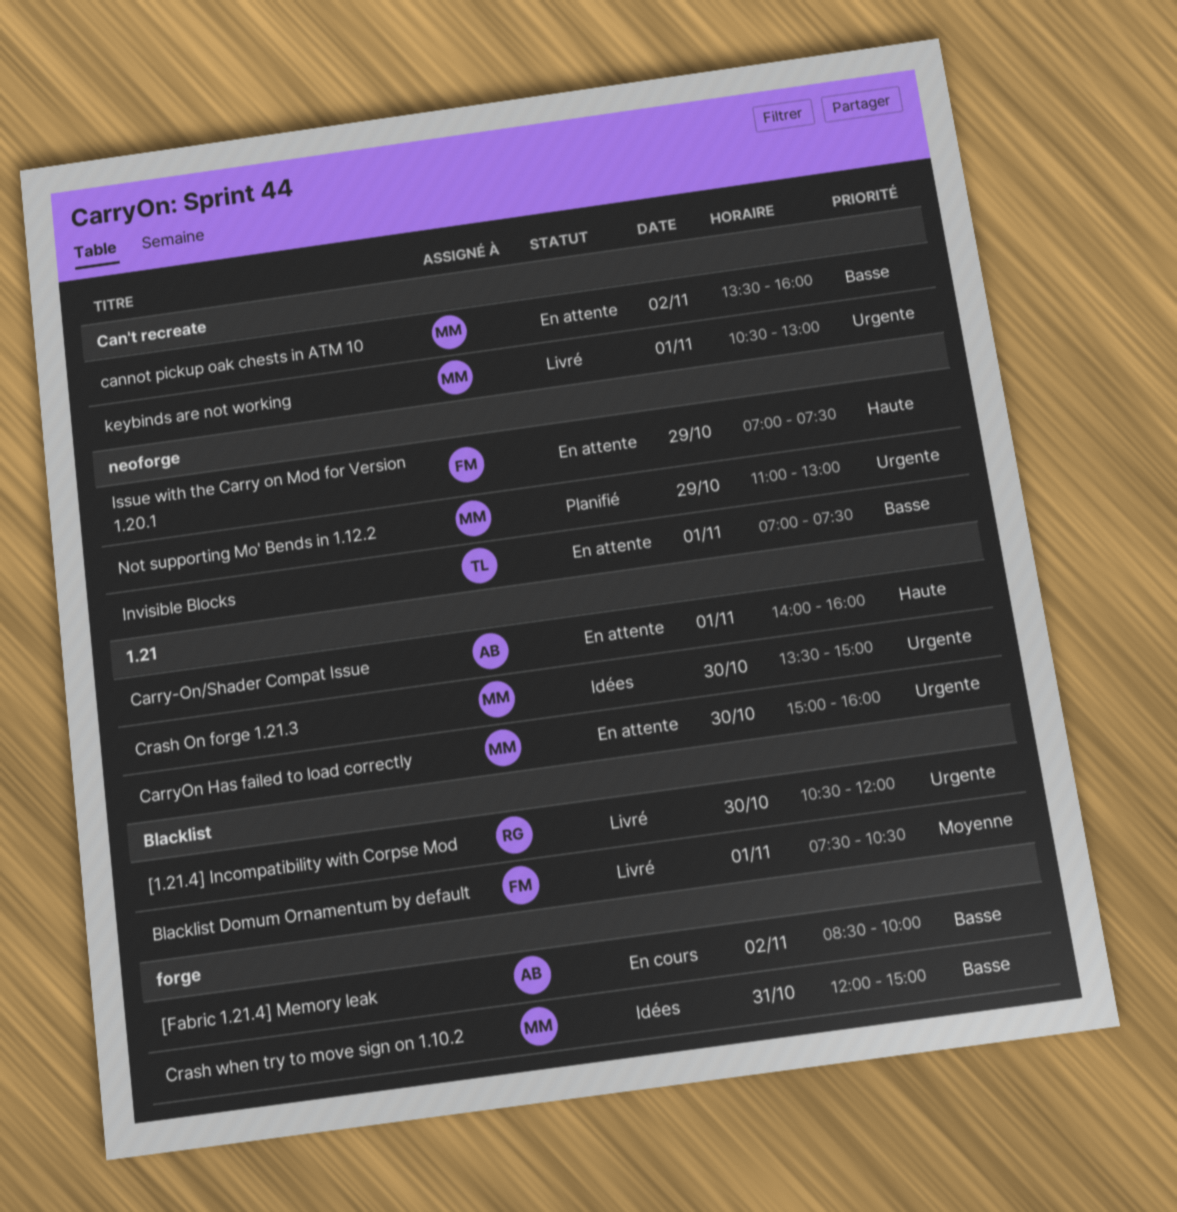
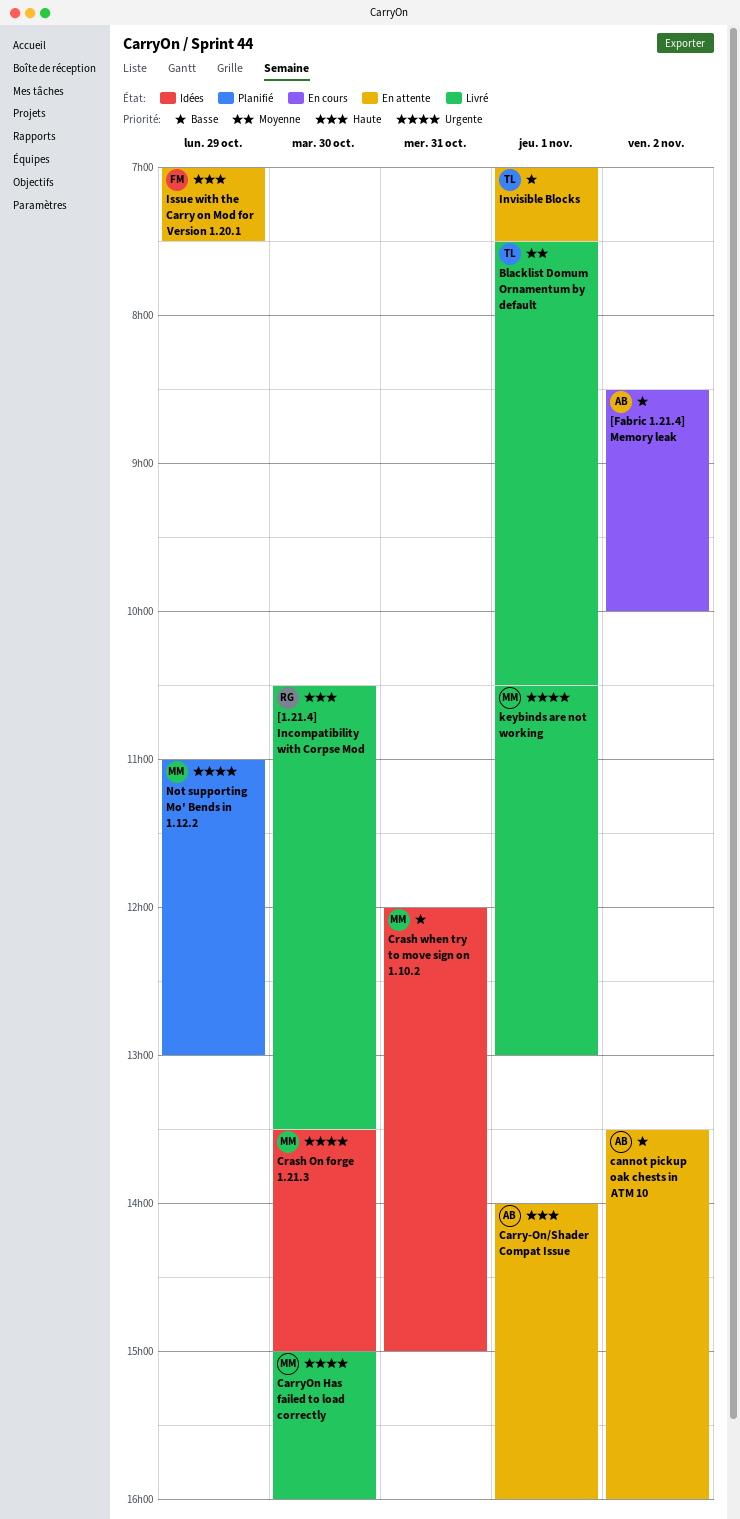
[1.21.4] Incompatibility with Corpse Mod, priority: Urgente -> Haute
[1.21.4] Incompatibility with Corpse Mod, ends: 12:00 -> 13:30
Blacklist Domum Ornamentum by default, owner: FM -> TL
cannot pickup oak chests in ATM 10, owner: MM -> AB
CarryOn Has failed to load correctly, status: En attente -> Livré

